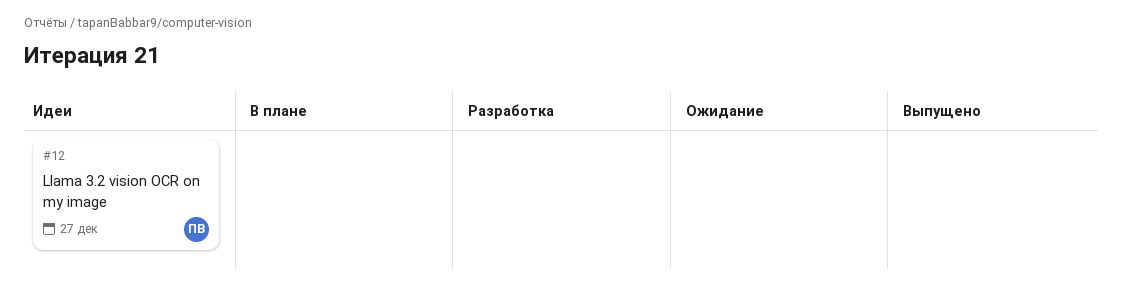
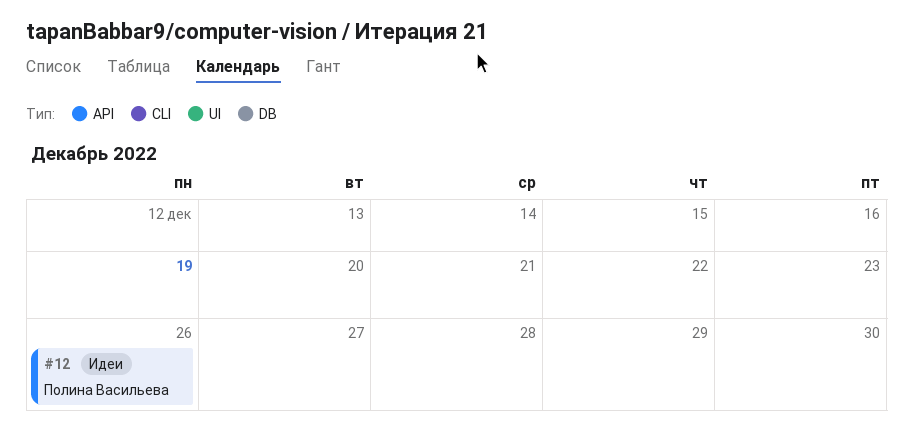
#12, due: Dec 27 -> Dec 26

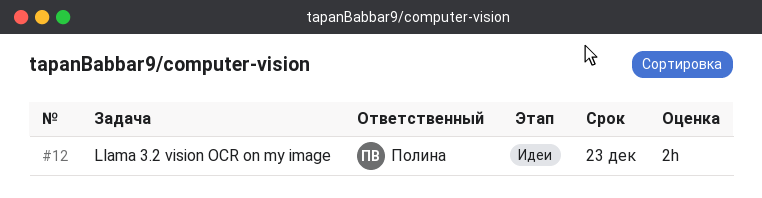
#12, due: Dec 26 -> Dec 23

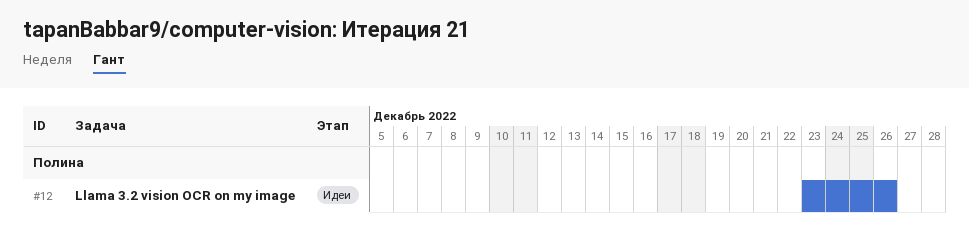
#12, due: Dec 23 -> Dec 26

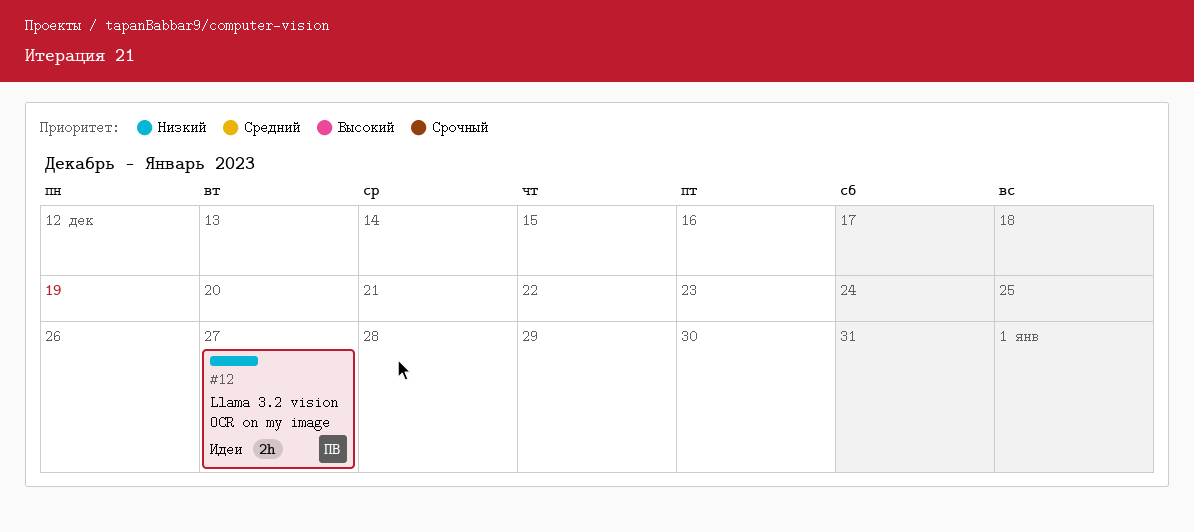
#12, due: Dec 26 -> Dec 27

